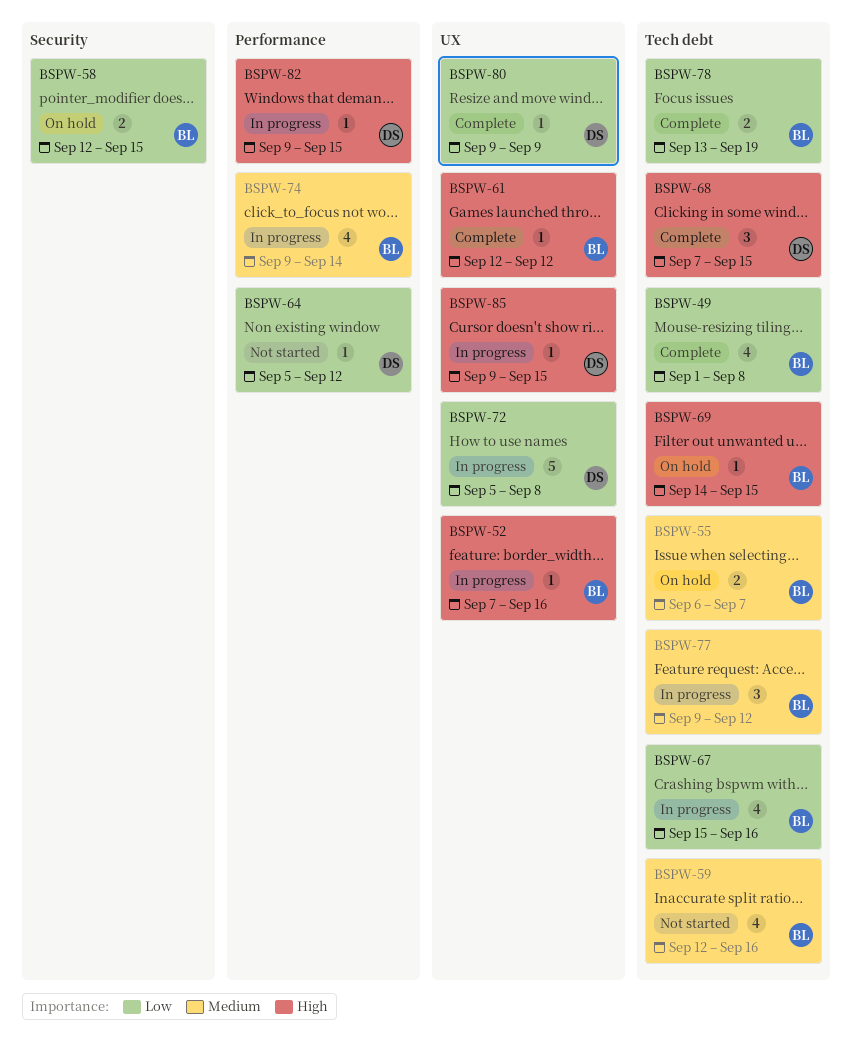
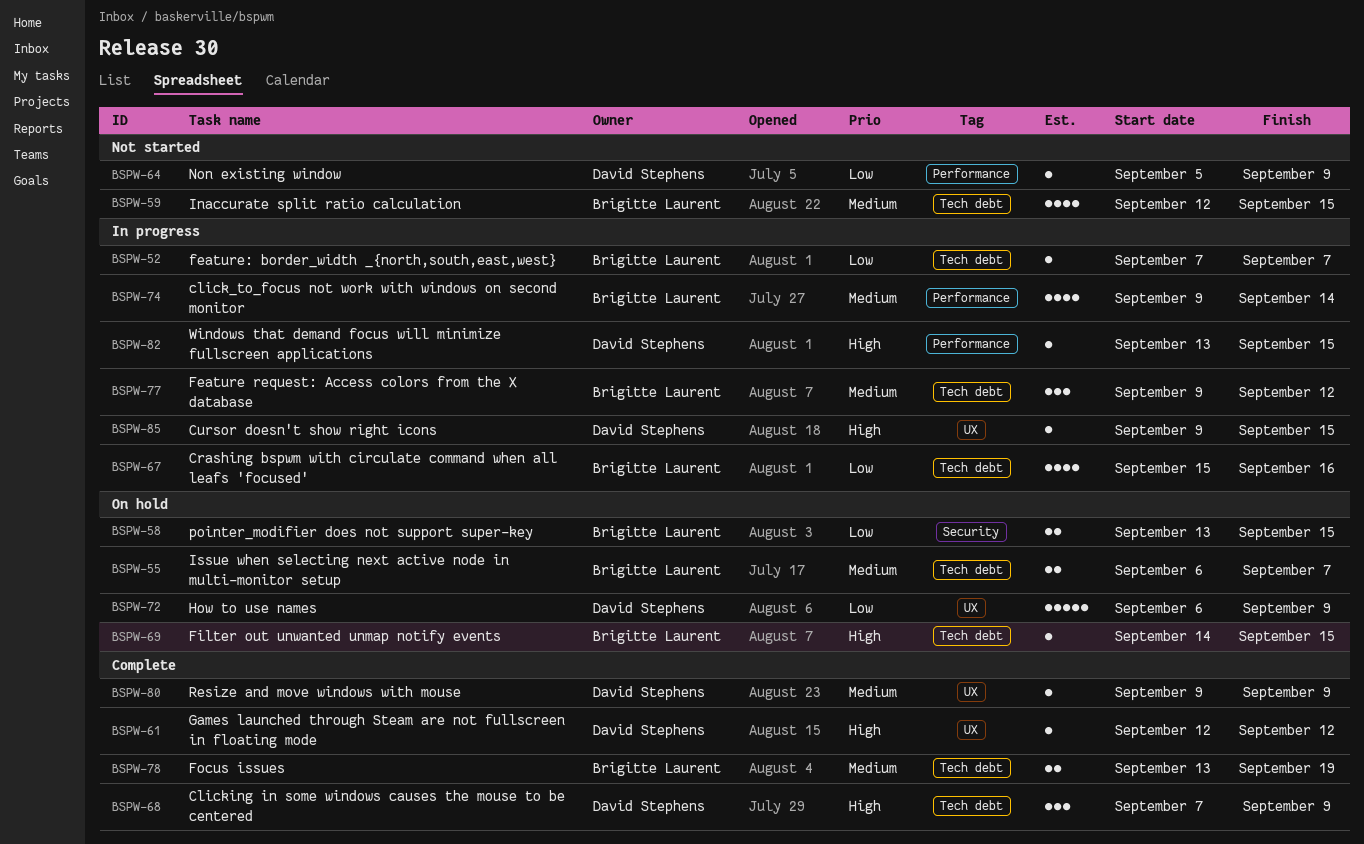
BSPW-49: present -> none
BSPW-52, priority: High -> Low
BSPW-52, label: UX -> Tech debt
BSPW-52, due: Sep 16 -> Sep 7
BSPW-58, start: Sep 12 -> Sep 13
BSPW-59, due: Sep 16 -> Sep 15
BSPW-61, owner: Brigitte Laurent -> David Stephens
BSPW-64, due: Sep 12 -> Sep 9
BSPW-68, due: Sep 15 -> Sep 9
BSPW-72, status: In progress -> On hold
BSPW-72, start: Sep 5 -> Sep 6
BSPW-72, due: Sep 8 -> Sep 9
BSPW-78, priority: Low -> Medium
BSPW-80, priority: Low -> Medium
BSPW-82, start: Sep 9 -> Sep 13

